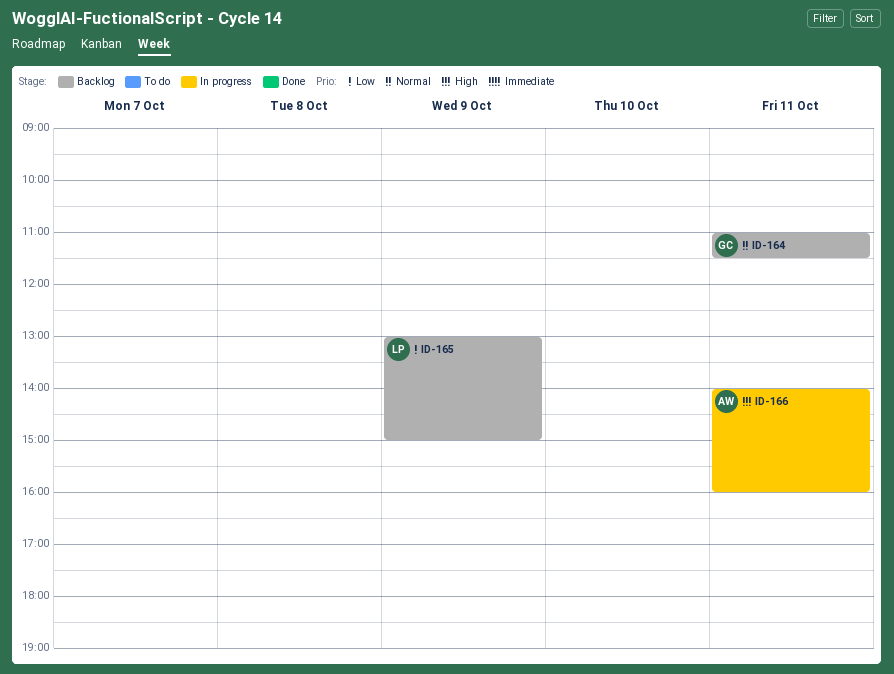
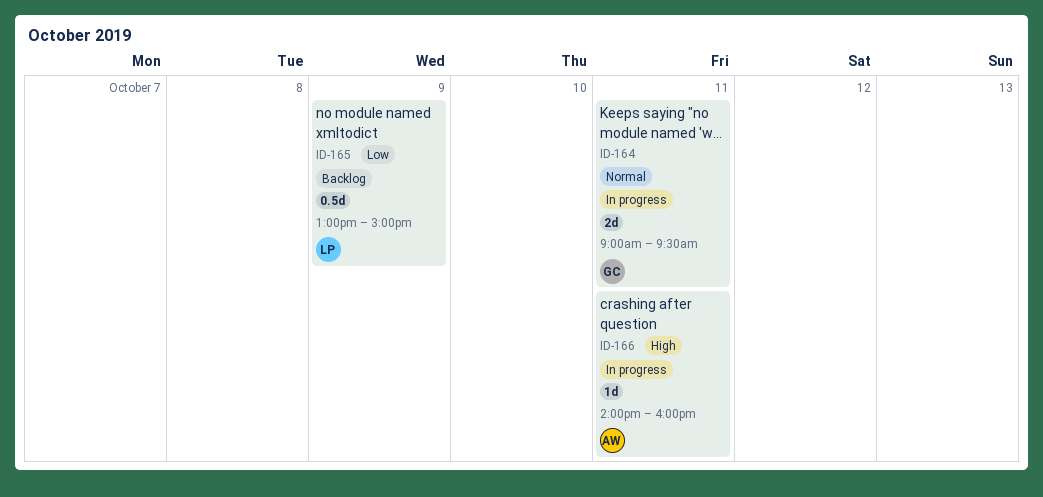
ID-164, status: Backlog -> In progress
ID-164, begins: 11:00 -> 09:00
ID-164, ends: 11:30 -> 09:30

